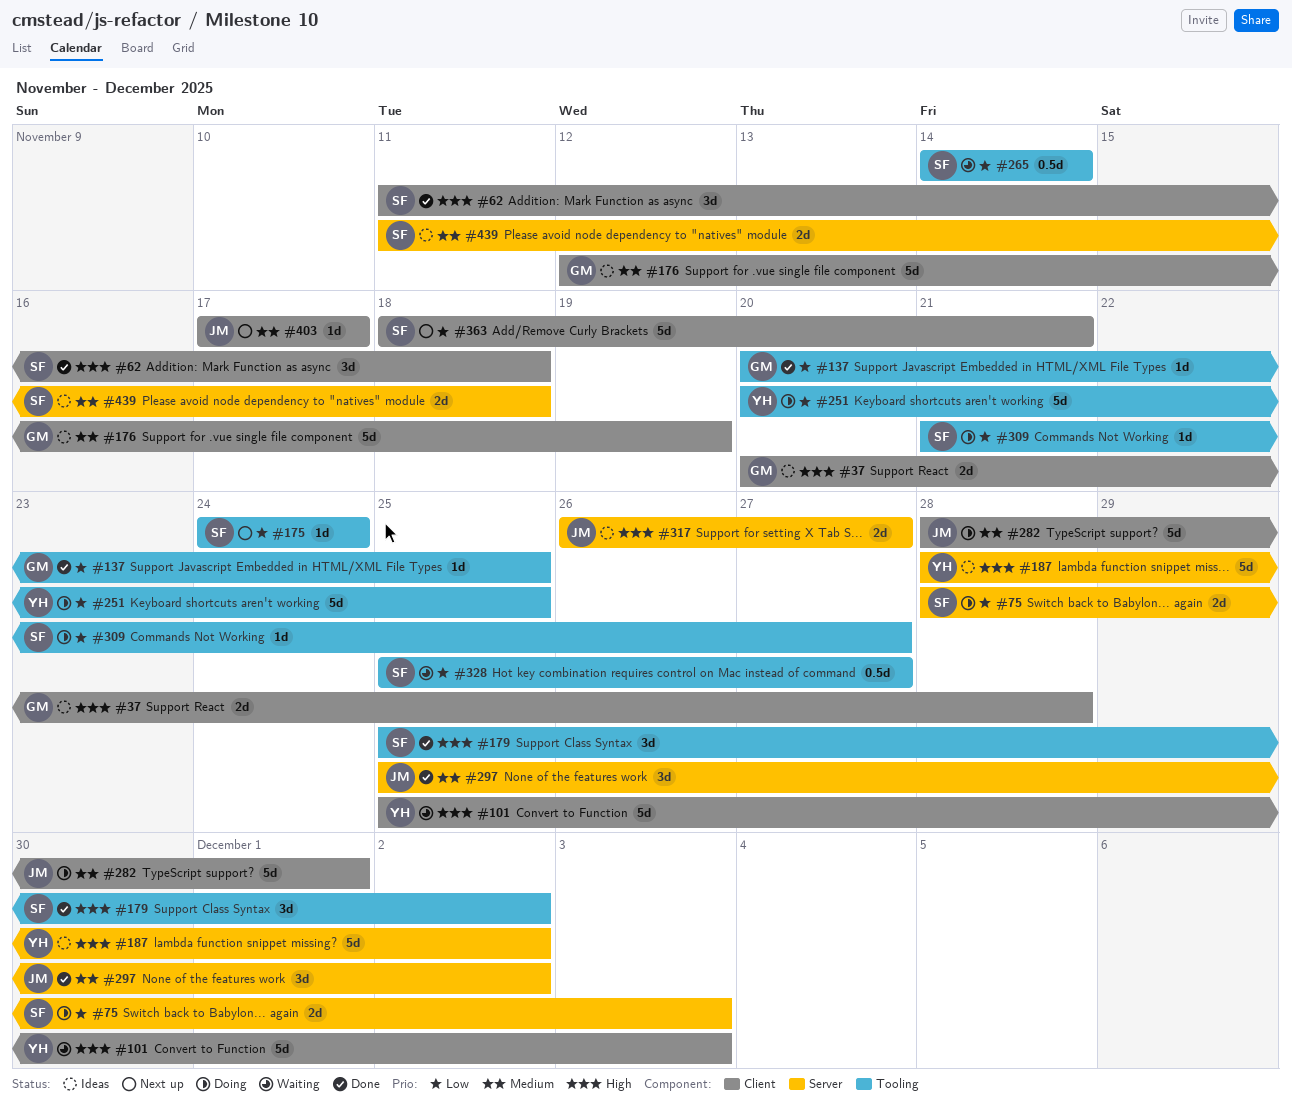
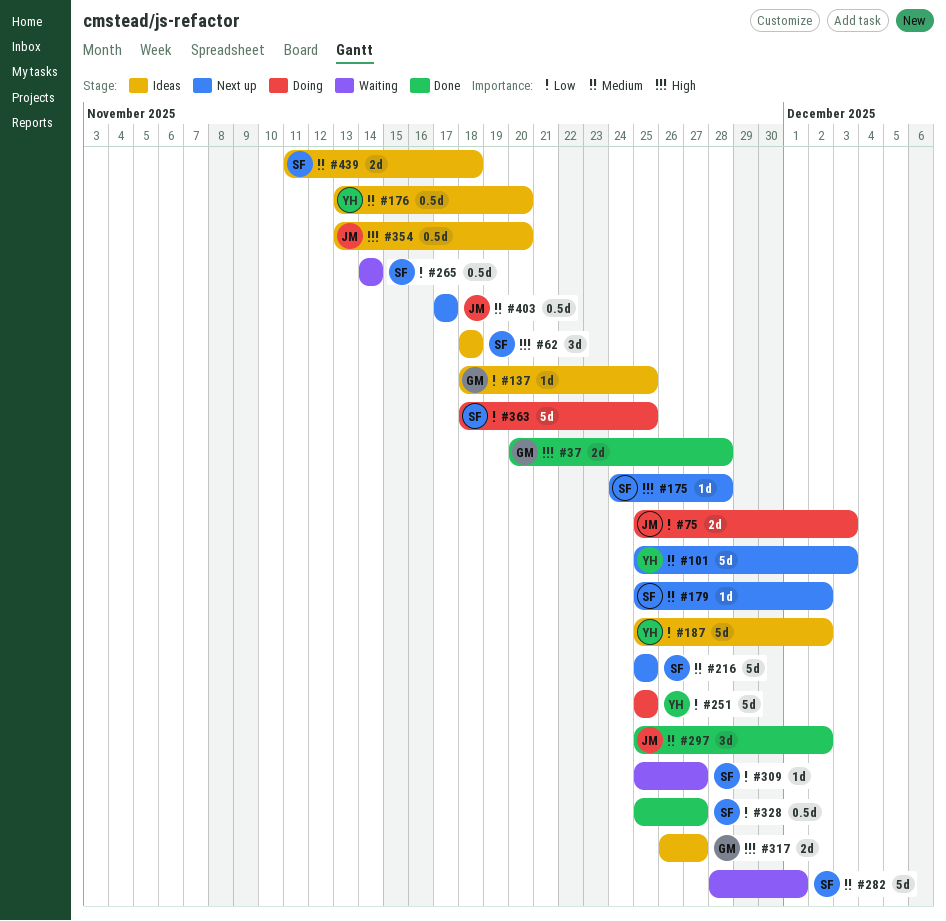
#37, status: Ideas -> Done
#62, status: Done -> Ideas
#62, start: Nov 11 -> Nov 18
#75, owner: SF -> JM
#75, start: Nov 28 -> Nov 25
#101, status: Waiting -> Next up
#101, priority: High -> Medium
#137, status: Done -> Ideas
#137, start: Nov 20 -> Nov 18
#175, priority: Low -> High
#175, due: Nov 24 -> Nov 28
#176, owner: GM -> YH
#176, estimate: 5d -> 0.5d
#176, start: Nov 12 -> Nov 13
#176, due: Nov 19 -> Nov 20
#179, status: Done -> Next up
#179, priority: High -> Medium
#179, estimate: 3d -> 1d
#187, priority: High -> Low
#187, start: Nov 28 -> Nov 25
#216: none -> present
#251, start: Nov 20 -> Nov 25
#282, status: Doing -> Waiting
#282, owner: JM -> SF
#309, status: Doing -> Waiting
#309, start: Nov 21 -> Nov 25
#317, owner: JM -> GM
#328, status: Waiting -> Done
#354: none -> present
#363, status: Next up -> Doing
#363, due: Nov 21 -> Nov 25
#403, estimate: 1d -> 0.5d

